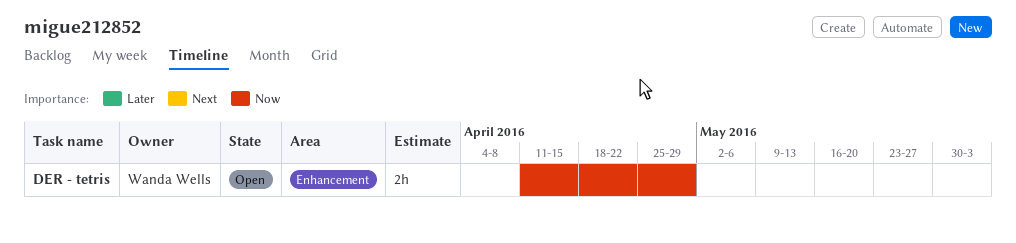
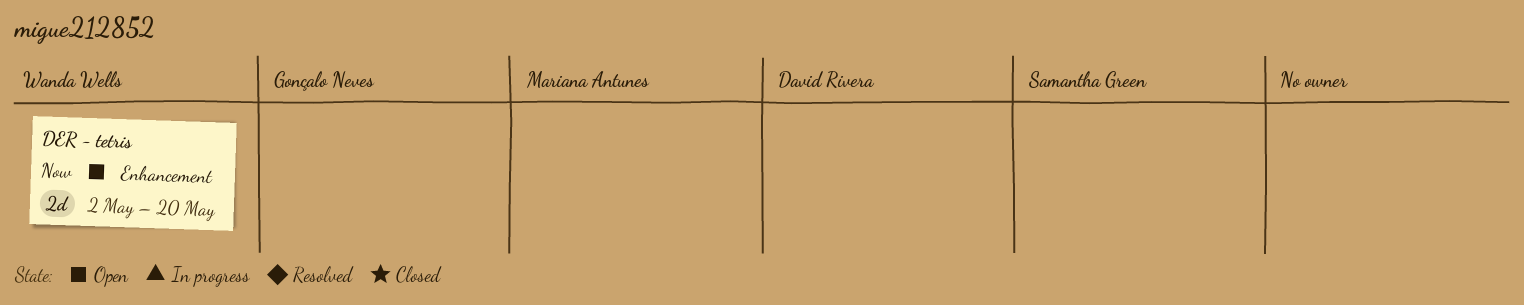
DER - tetris, estimate: 2h -> 2d
DER - tetris, start: Apr 11 -> May 2
DER - tetris, due: Apr 29 -> May 20

